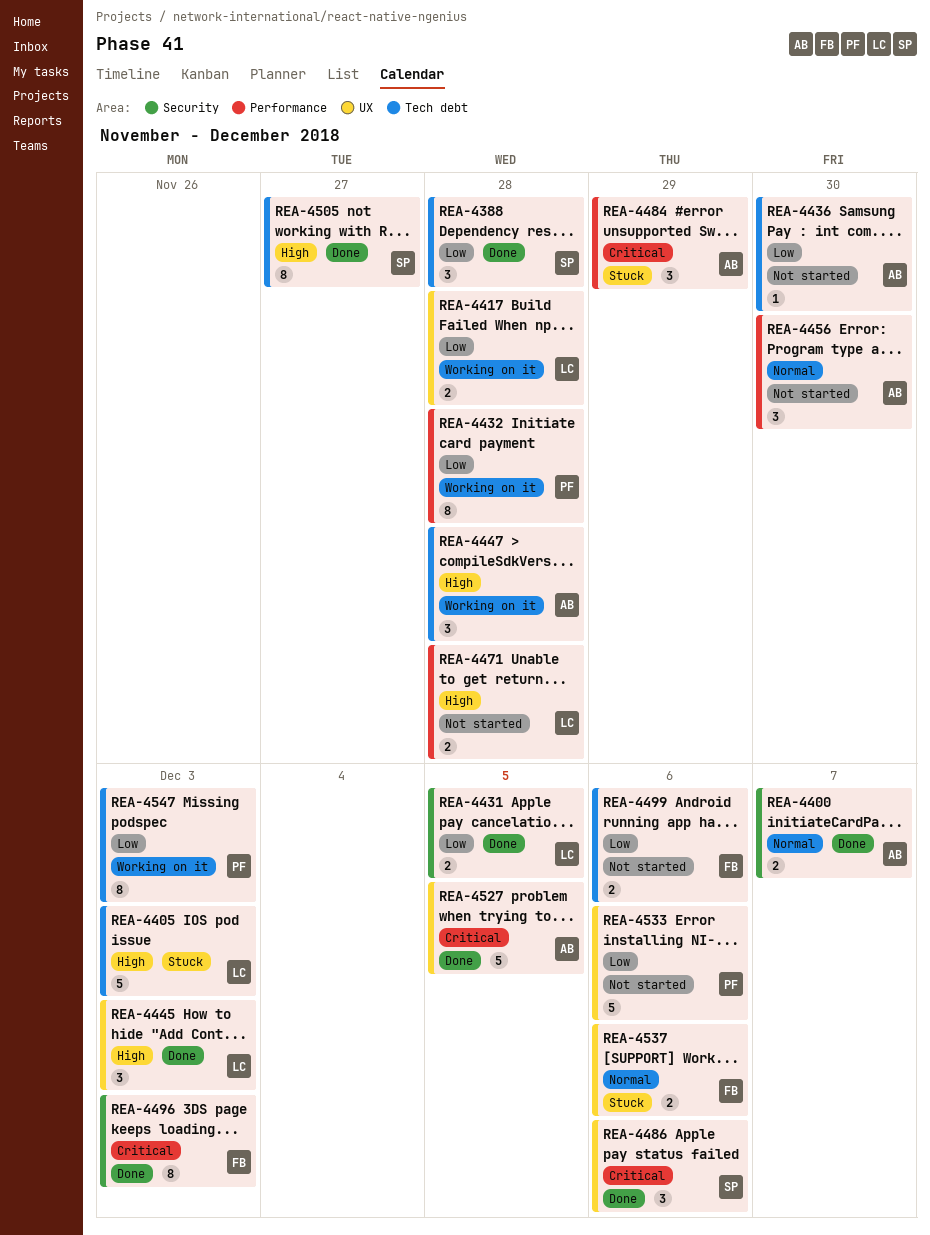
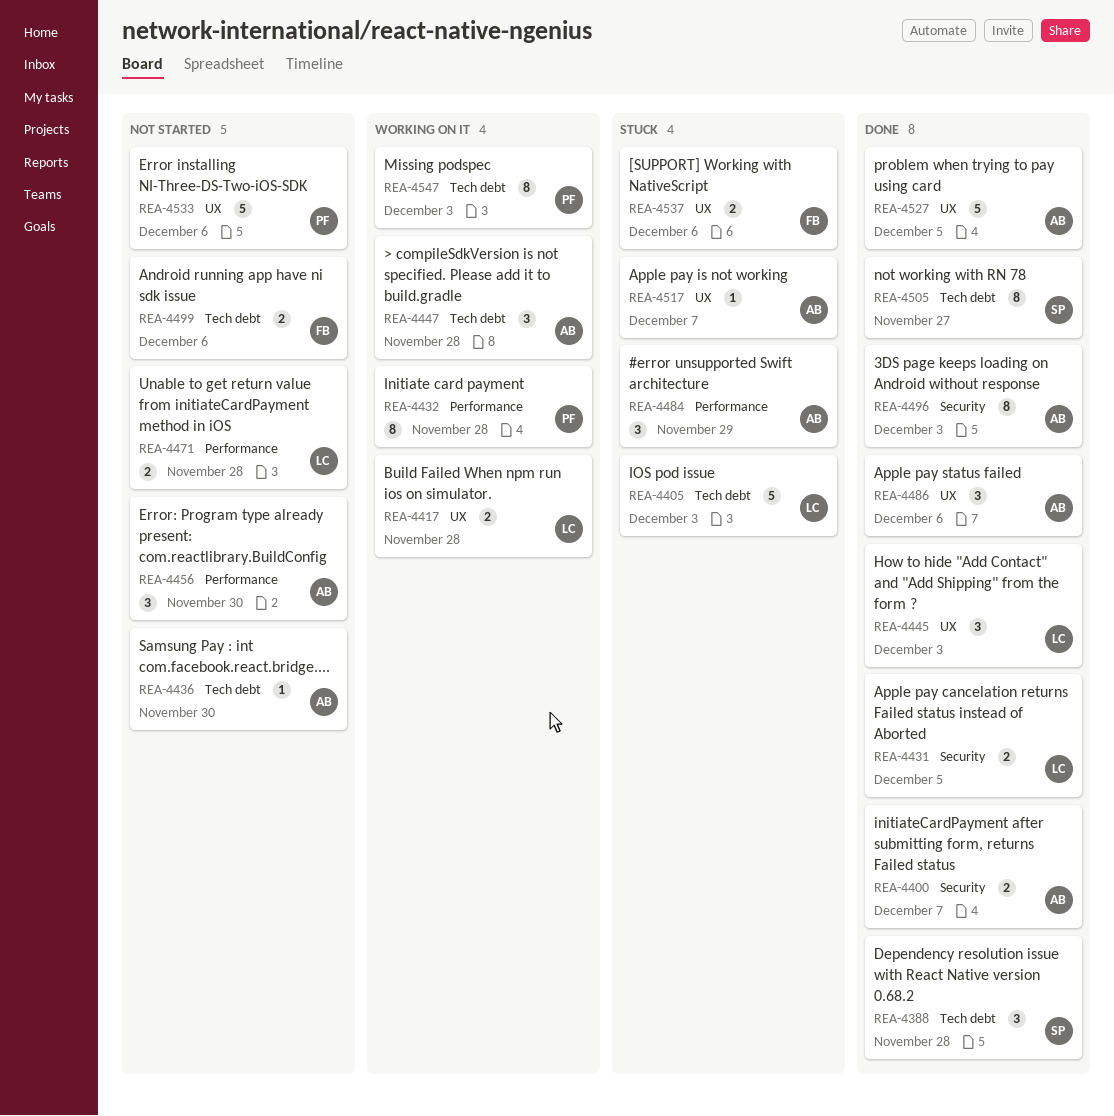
REA-4486, owner: SP -> AB
REA-4496, owner: FB -> AB
REA-4517: none -> present

